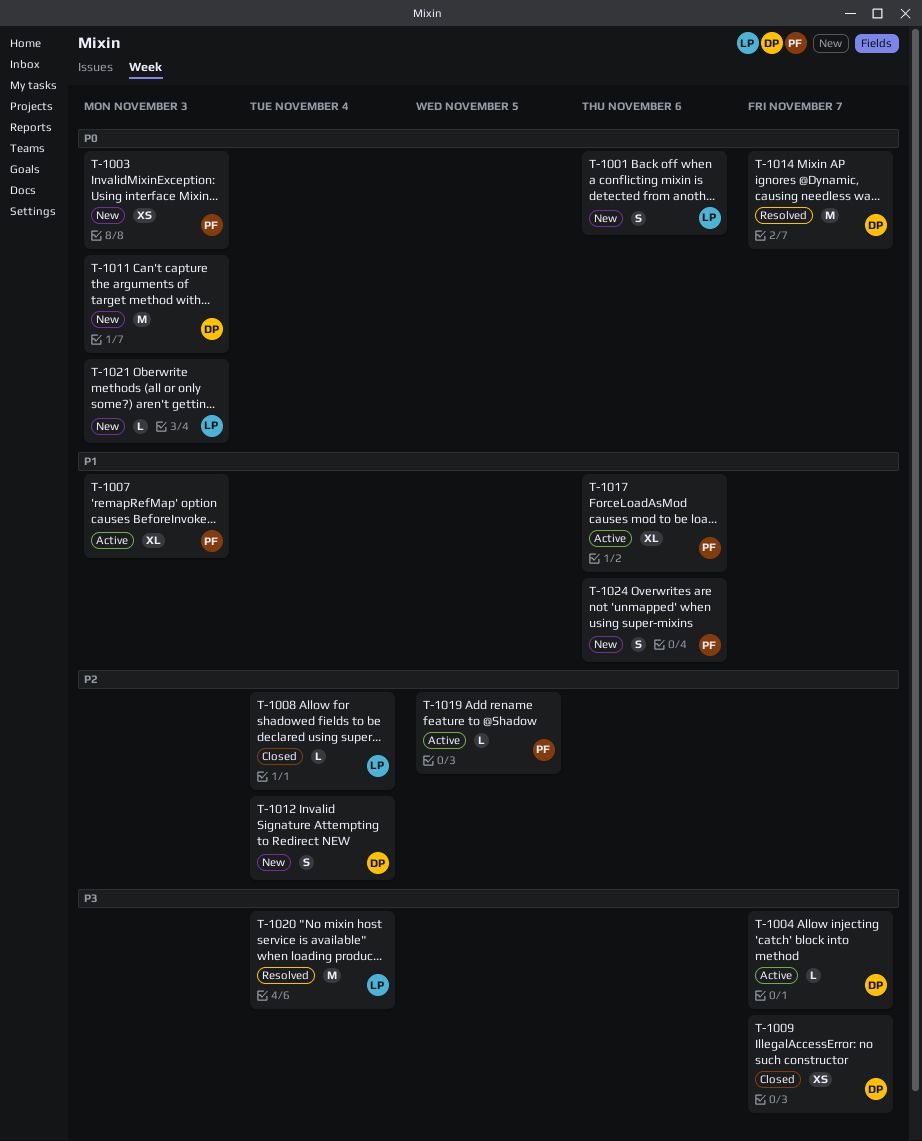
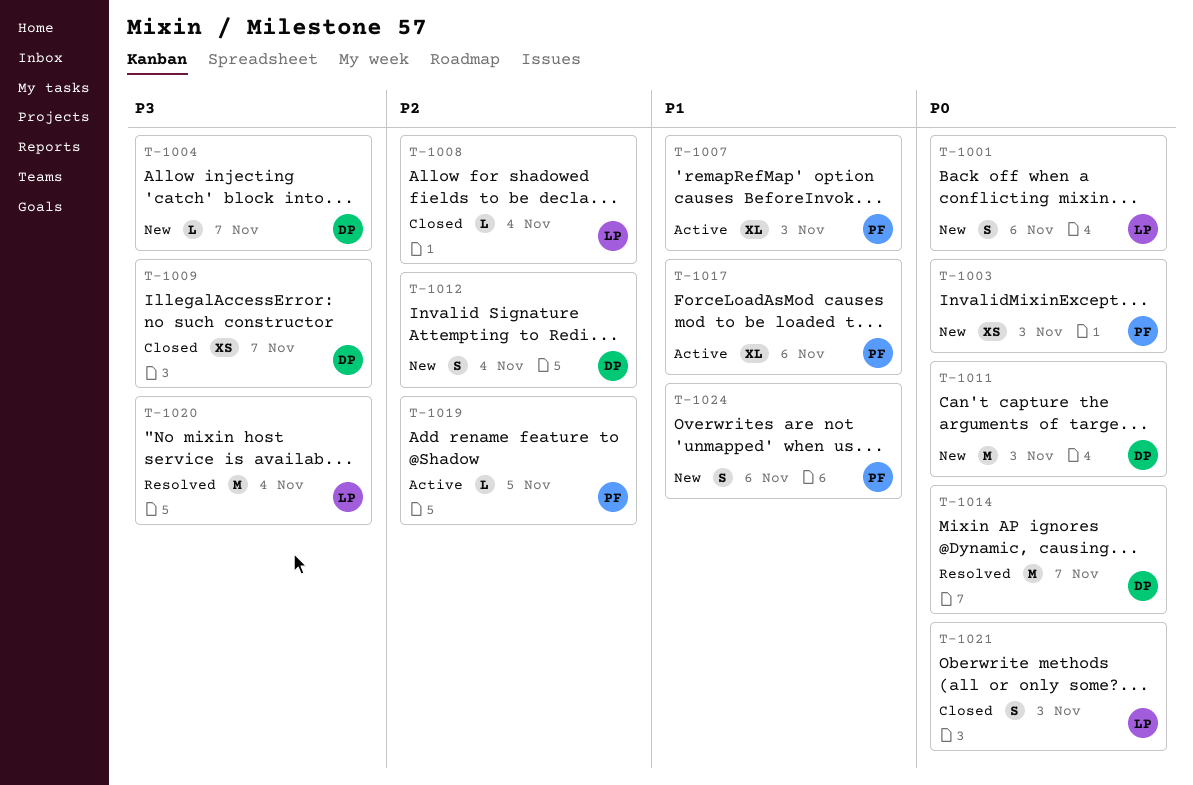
T-1004, status: Active -> New
T-1021, status: New -> Closed
T-1021, estimate: L -> S

